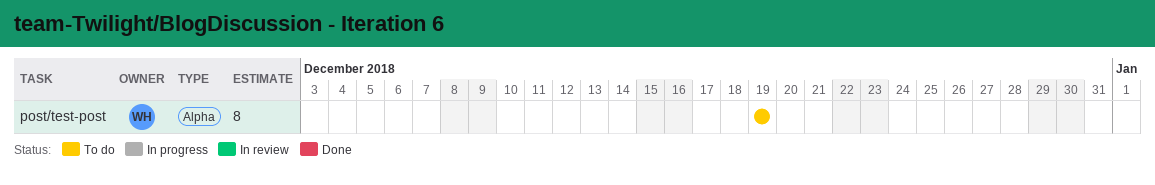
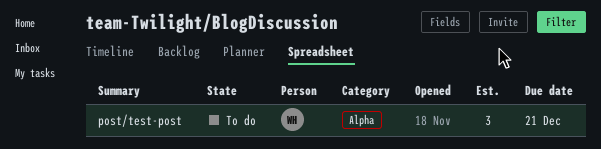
post/test-post, estimate: 8 -> 3
post/test-post, due: Dec 19 -> Dec 21

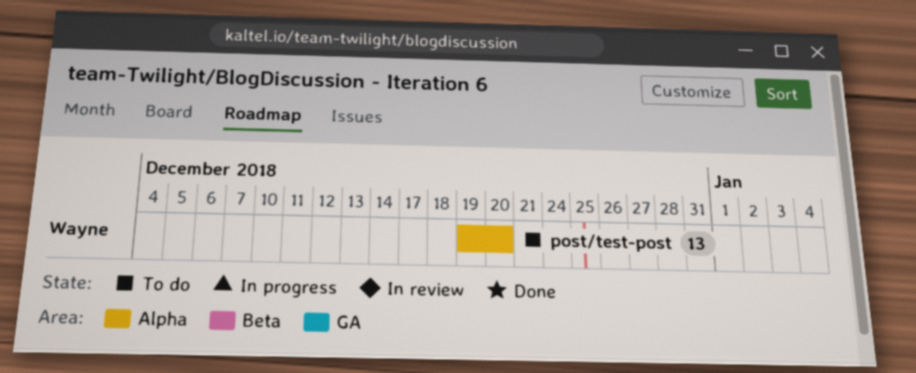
post/test-post, estimate: 3 -> 13
post/test-post, due: Dec 21 -> Dec 20

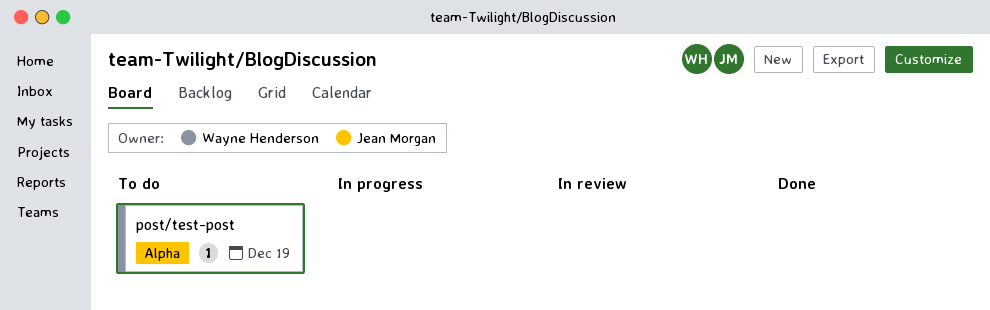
post/test-post, estimate: 13 -> 1
post/test-post, due: Dec 20 -> Dec 19

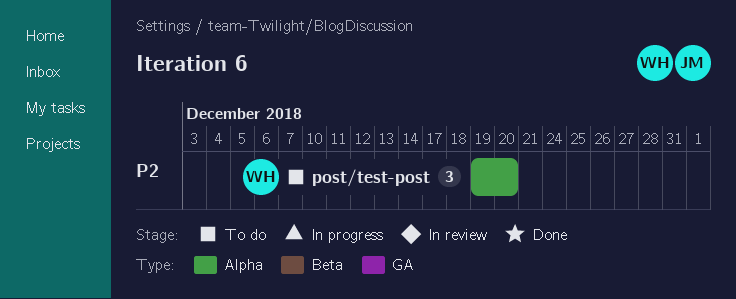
post/test-post, estimate: 1 -> 3
post/test-post, due: Dec 19 -> Dec 20

